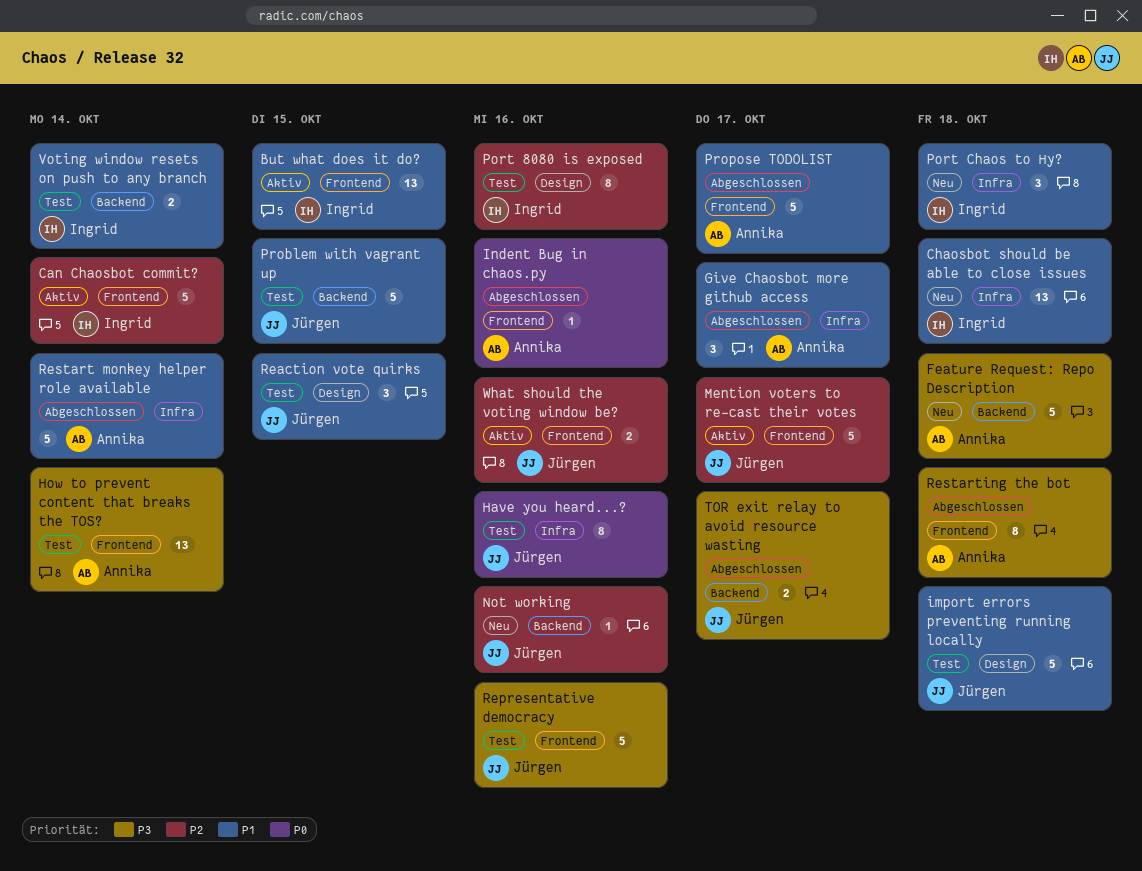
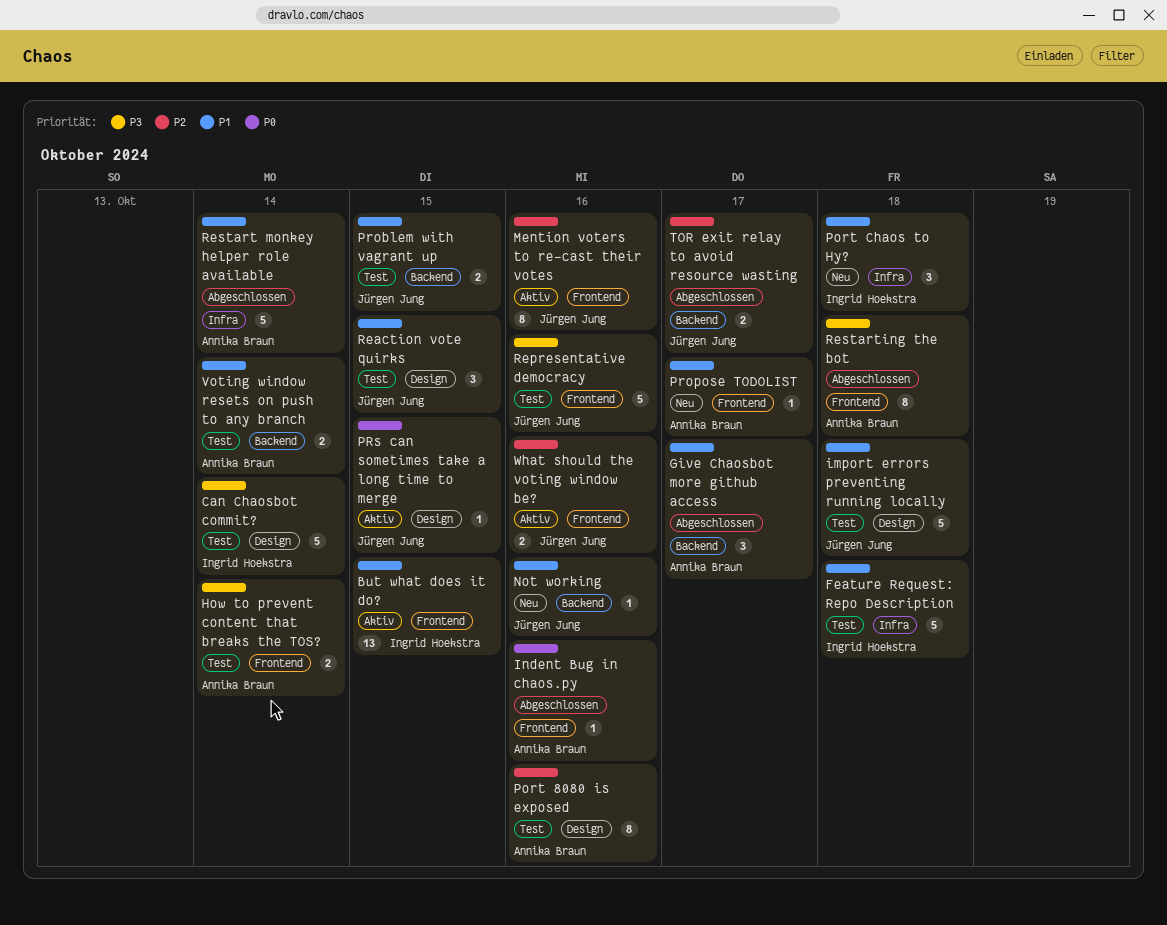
Can Chaosbot commit?, status: Aktiv -> Test
Can Chaosbot commit?, priority: P2 -> P3
Can Chaosbot commit?, label: Frontend -> Design
Chaosbot should be able to close issues: present -> none
Feature Request: Repo Description, status: Neu -> Test
Feature Request: Repo Description, owner: Annika Braun -> Ingrid Hoekstra
Feature Request: Repo Description, priority: P3 -> P1
Feature Request: Repo Description, label: Backend -> Infra
Give Chaosbot more github access, label: Infra -> Backend
Have you heard...?: present -> none
How to prevent content that breaks the TOS?, estimate: 13 -> 2
Mention voters to re-cast their votes, estimate: 5 -> 8
Mention voters to re-cast their votes, due: Oct 17 -> Oct 16
Not working, priority: P2 -> P1
Port 8080 is exposed, owner: Ingrid Hoekstra -> Annika Braun
Problem with vagrant up, estimate: 5 -> 2
Propose TODOLIST, status: Abgeschlossen -> Neu
Propose TODOLIST, estimate: 5 -> 1
PRs can sometimes take a long time to merge: none -> present
TOR exit relay to avoid resource wasting, priority: P3 -> P2
Voting window resets on push to any branch, owner: Ingrid Hoekstra -> Annika Braun

